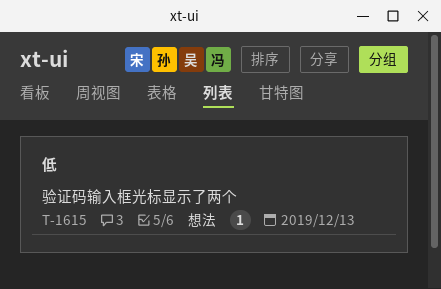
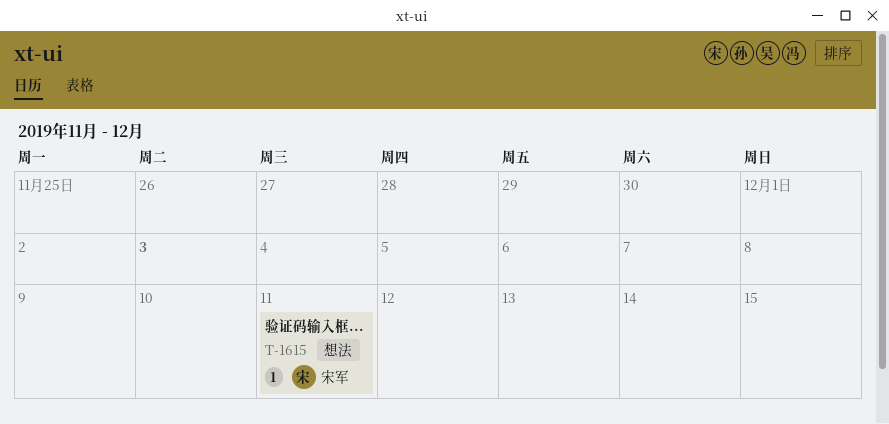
T-1615, due: Dec 13 -> Dec 11

